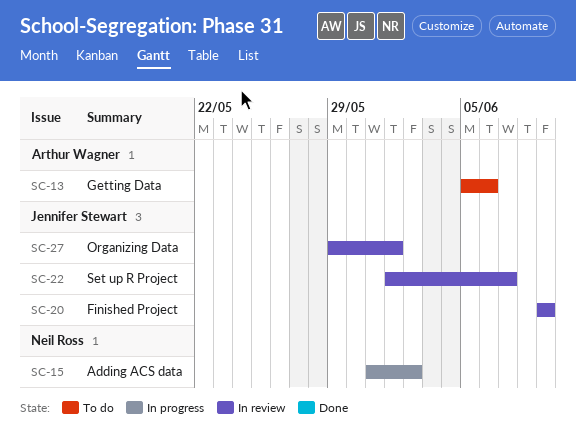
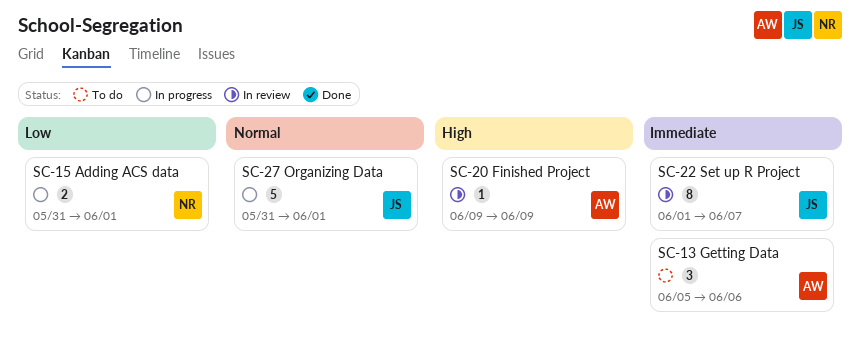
SC-15, due: Jun 2 -> Jun 1
SC-20, owner: Jennifer Stewart -> Arthur Wagner
SC-27, status: In review -> In progress
SC-27, start: May 29 -> May 31

